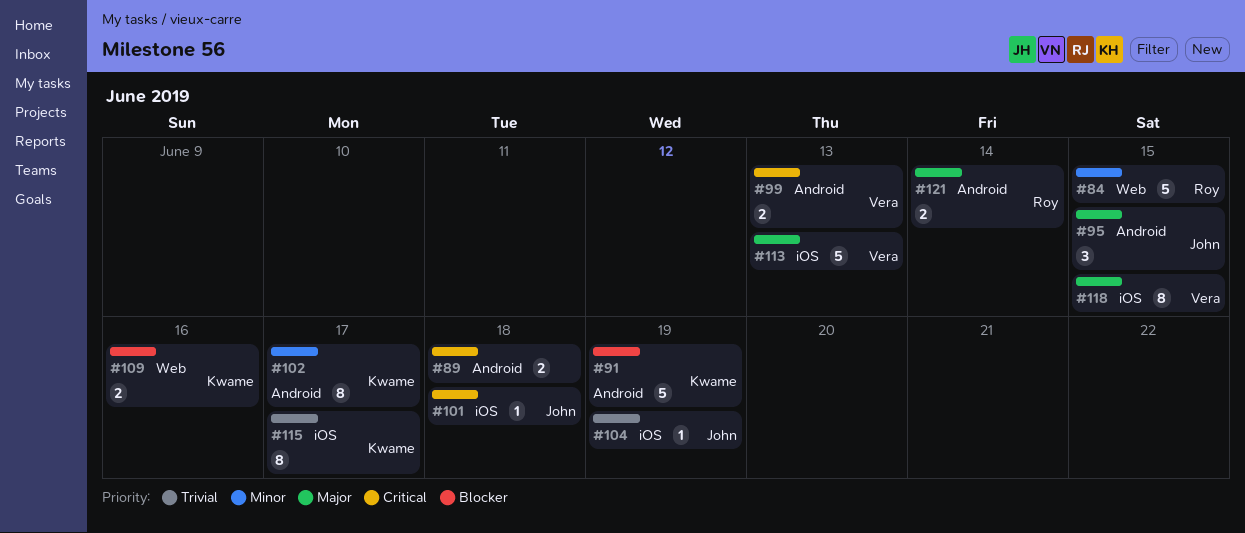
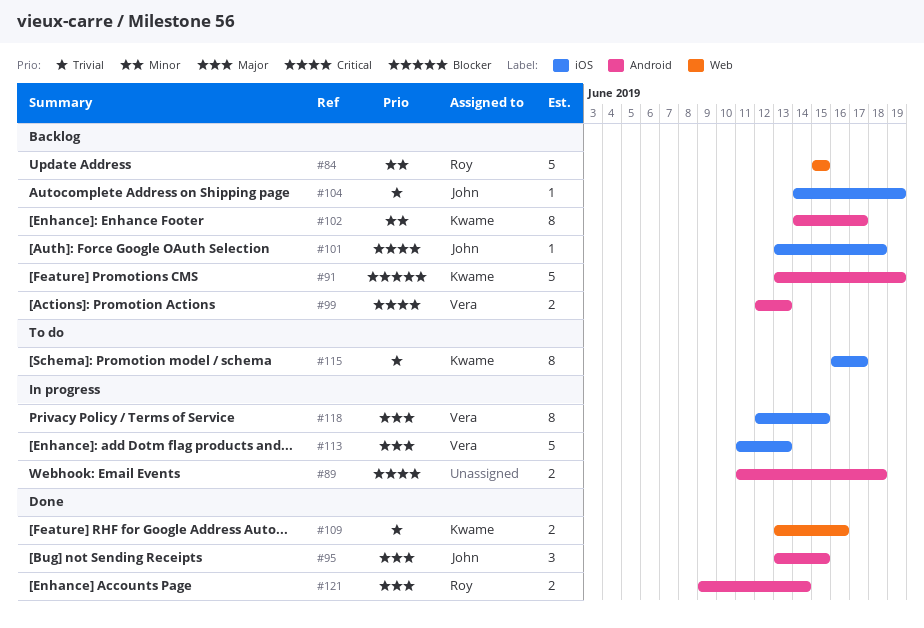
#109, priority: Blocker -> Trivial

